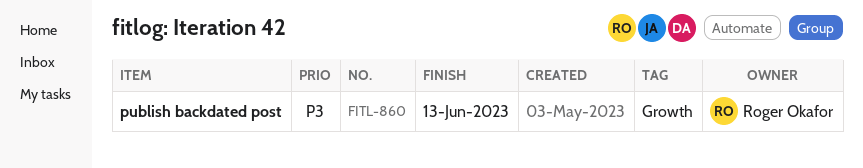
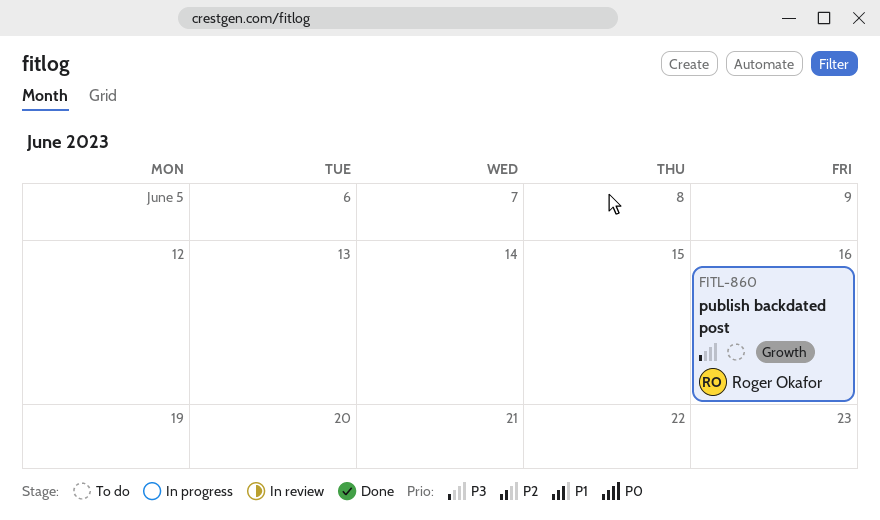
FITL-860, due: Jun 13 -> Jun 16

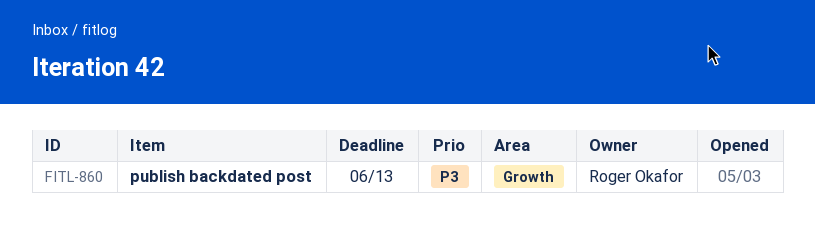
FITL-860, due: Jun 16 -> Jun 13

